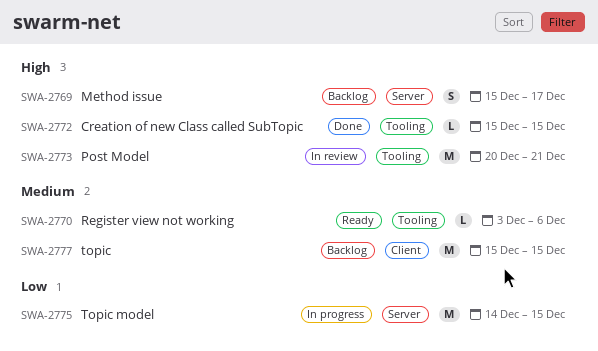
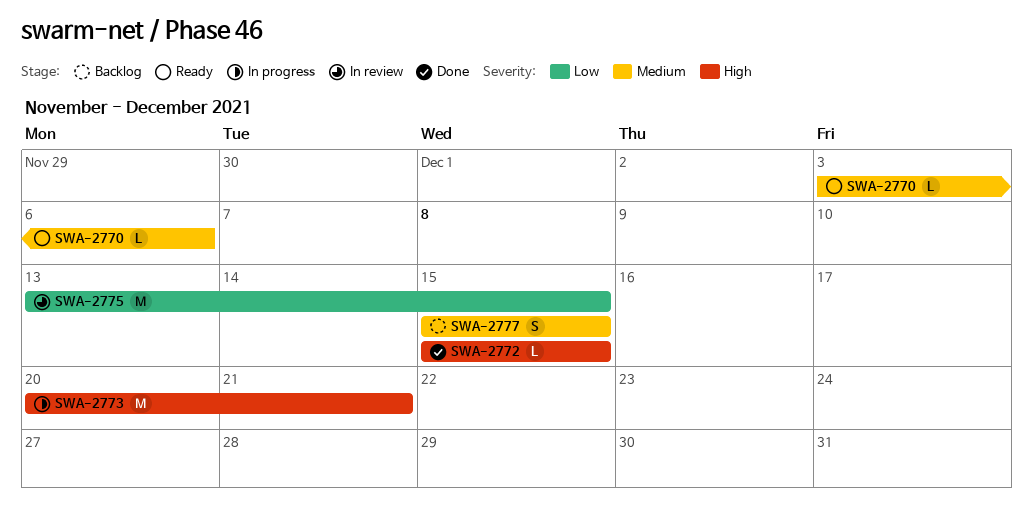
SWA-2769: present -> none
SWA-2773, status: In review -> In progress
SWA-2775, status: In progress -> In review
SWA-2775, start: Dec 14 -> Dec 13
SWA-2777, estimate: M -> S

